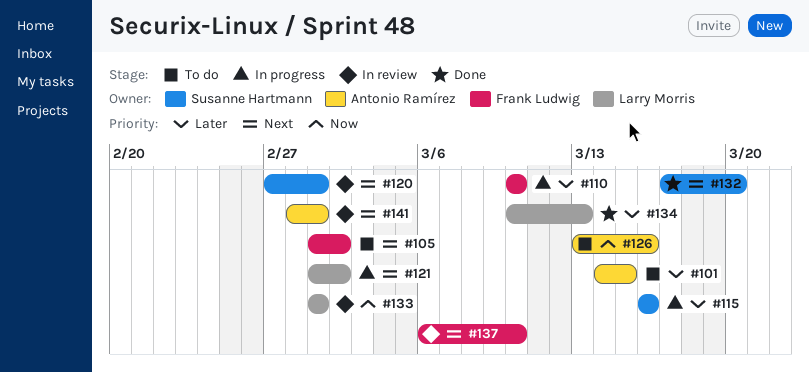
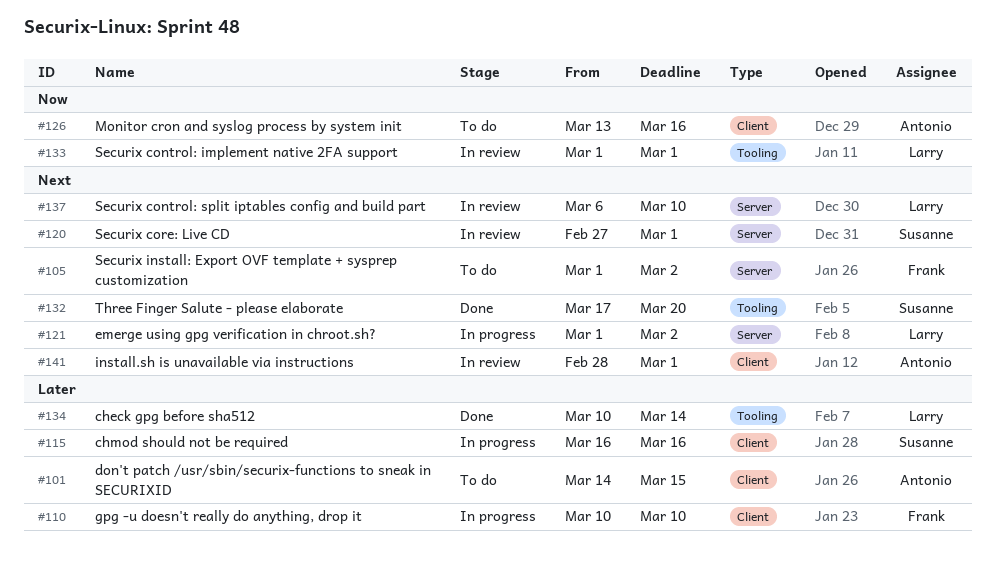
#134, due: Mar 13 -> Mar 14
#137, owner: Frank Ludwig -> Larry Morris

